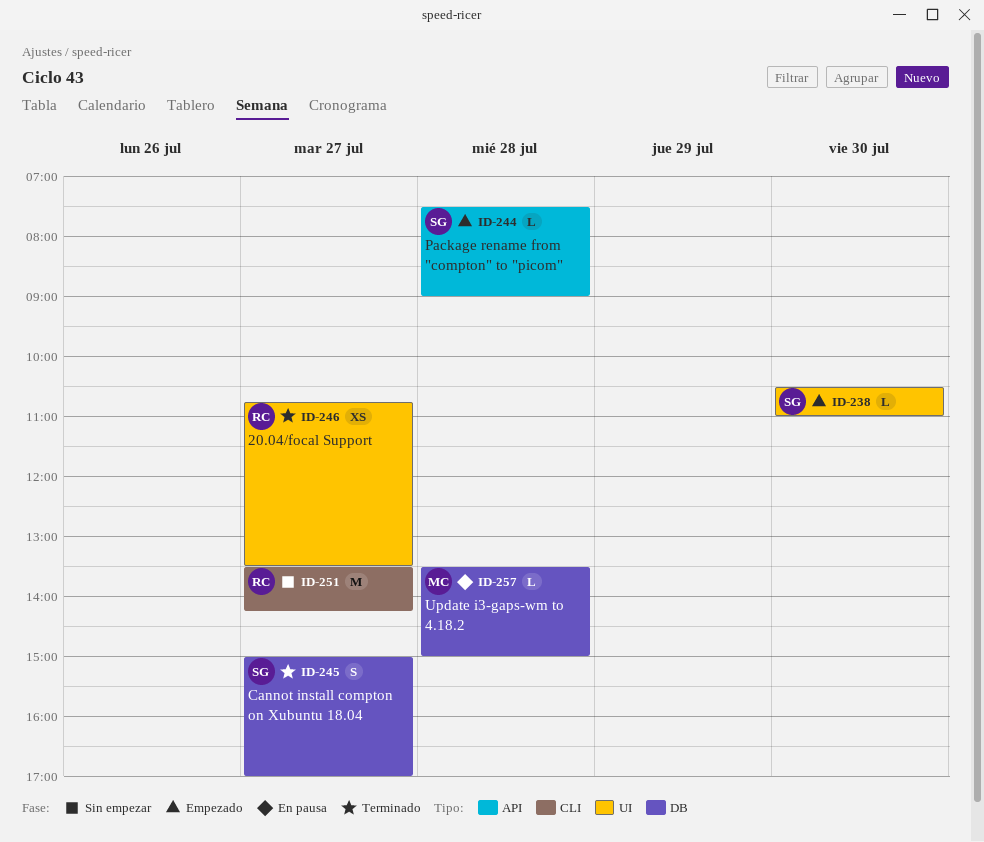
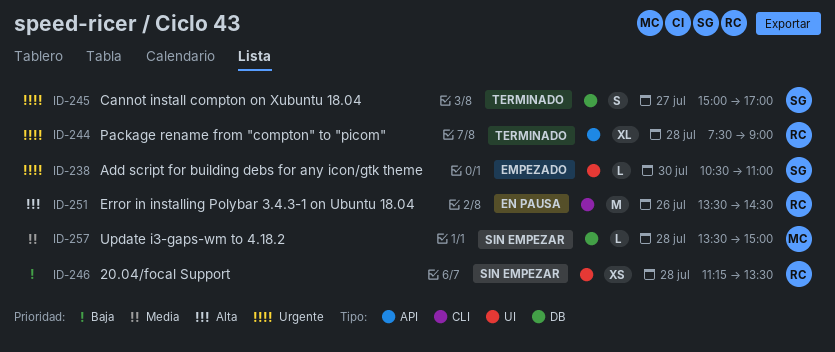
ID-244, status: Empezado -> Terminado
ID-244, owner: SG -> RC
ID-244, estimate: L -> XL
ID-246, status: Terminado -> Sin empezar
ID-246, day: Jul 27 -> Jul 28
ID-246, begins: 10:45 -> 11:15
ID-251, status: Sin empezar -> En pausa
ID-251, day: Jul 27 -> Jul 26
ID-251, ends: 14:15 -> 14:30
ID-257, status: En pausa -> Sin empezar

